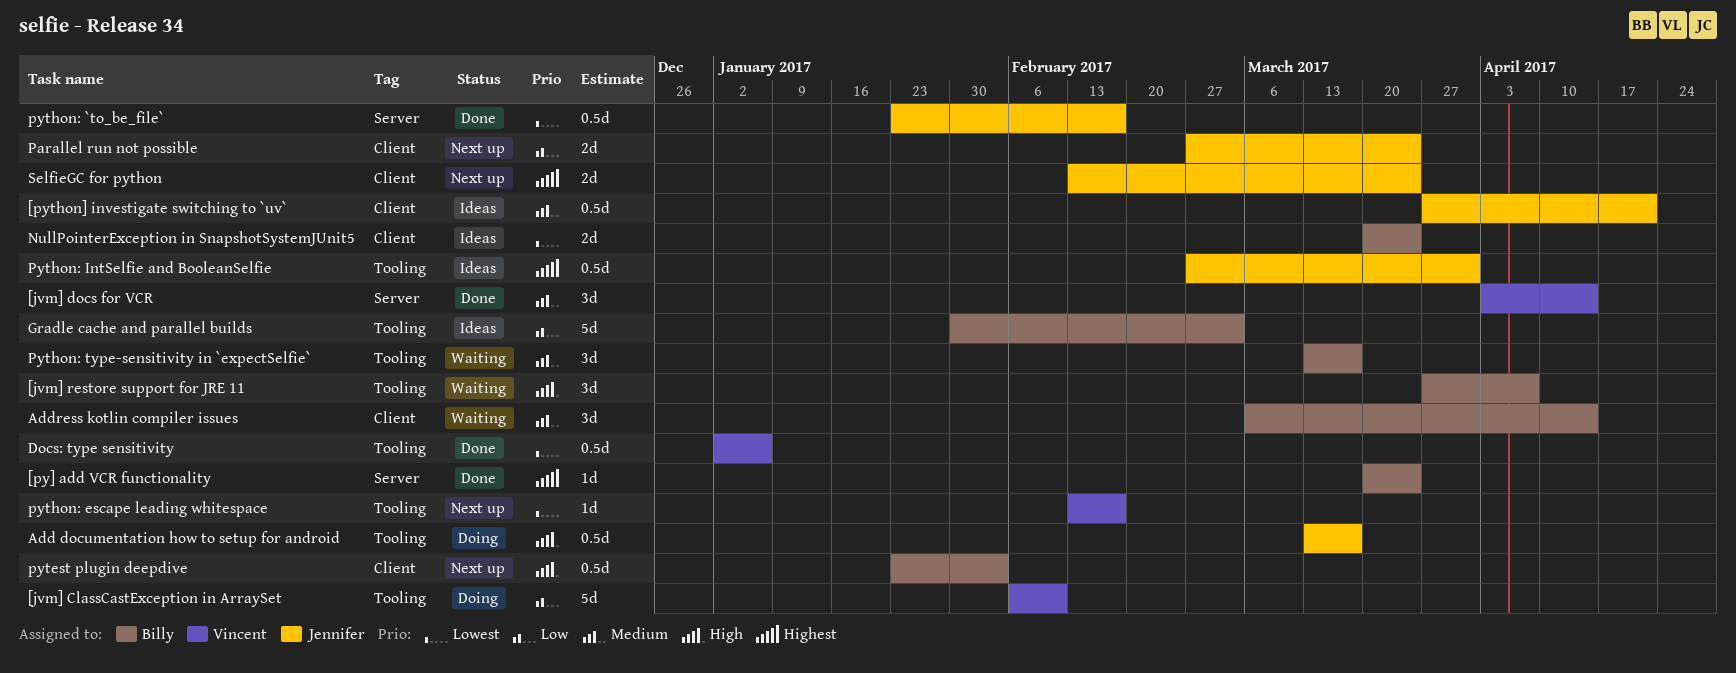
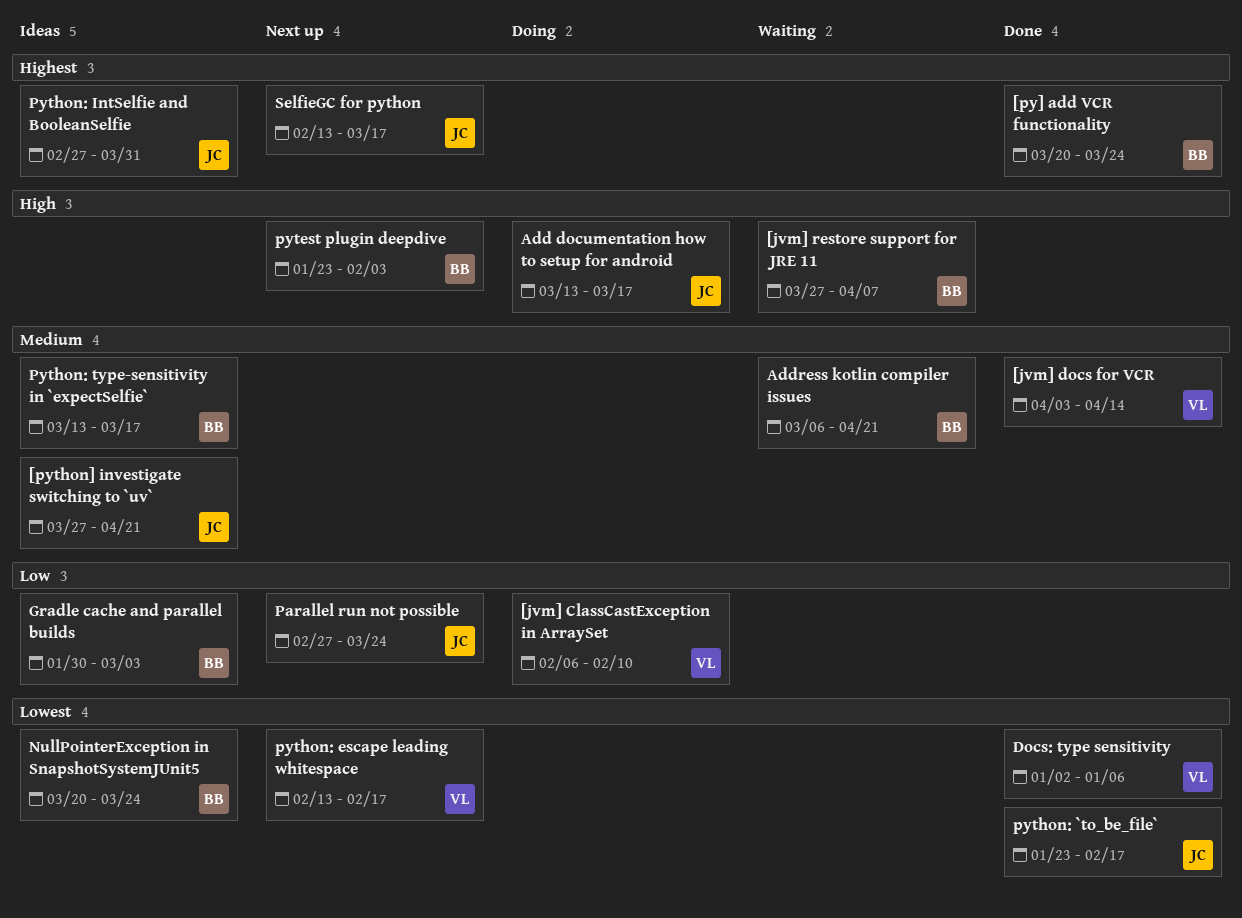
Address kotlin compiler issues, due: Apr 14 -> Apr 21
Python: type-sensitivity in `expectSelfie`, status: Waiting -> Ideas
SelfieGC for python, due: Mar 24 -> Mar 17

